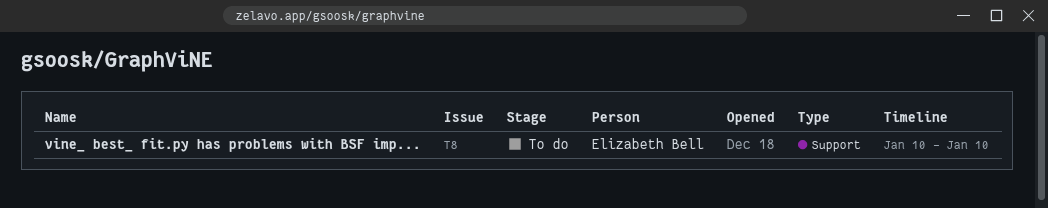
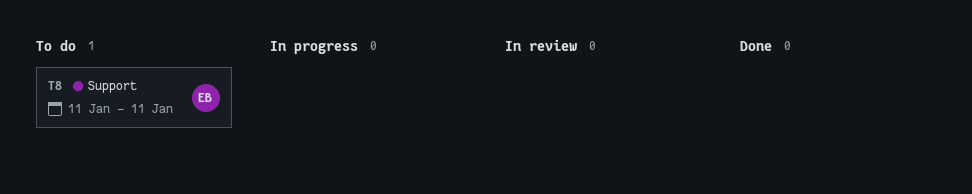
T8, start: Jan 10 -> Jan 11
T8, due: Jan 10 -> Jan 11

